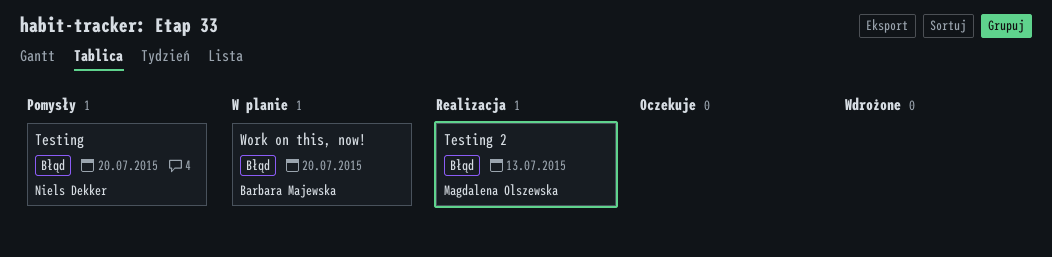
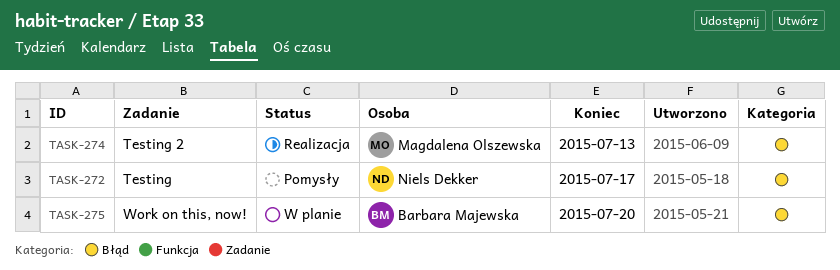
Testing, due: Jul 20 -> Jul 17

